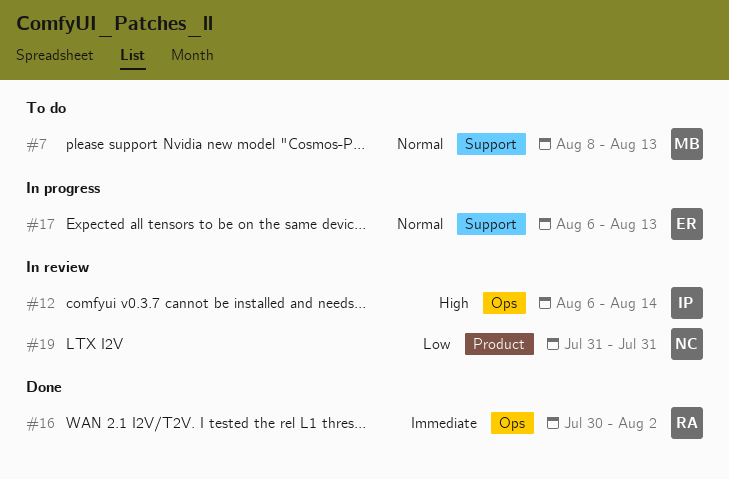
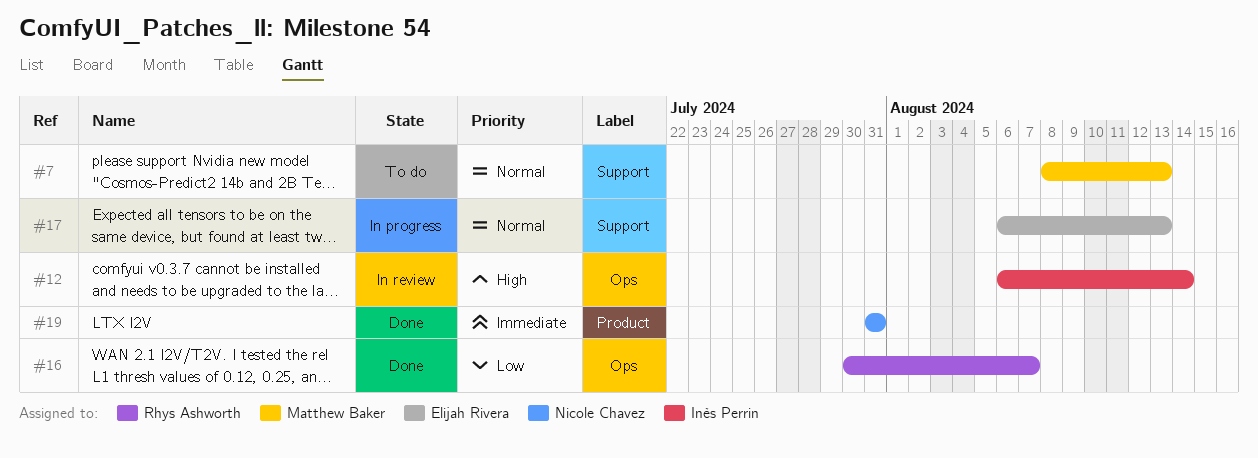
#16, priority: Immediate -> Low
#16, due: Aug 2 -> Aug 7
#19, status: In review -> Done
#19, priority: Low -> Immediate

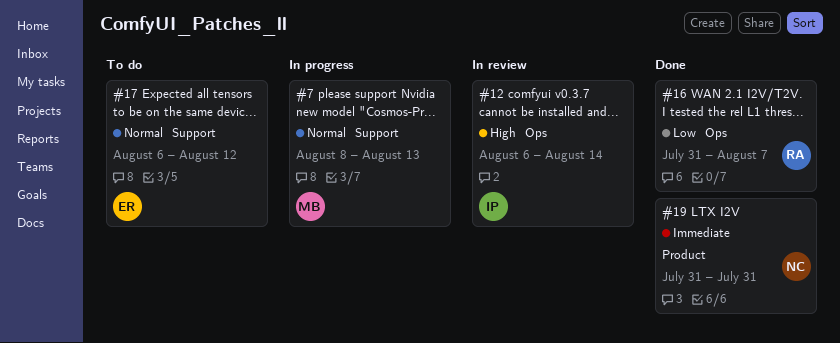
#7, status: To do -> In progress
#16, start: Jul 30 -> Jul 31
#17, status: In progress -> To do
#17, due: Aug 13 -> Aug 12

